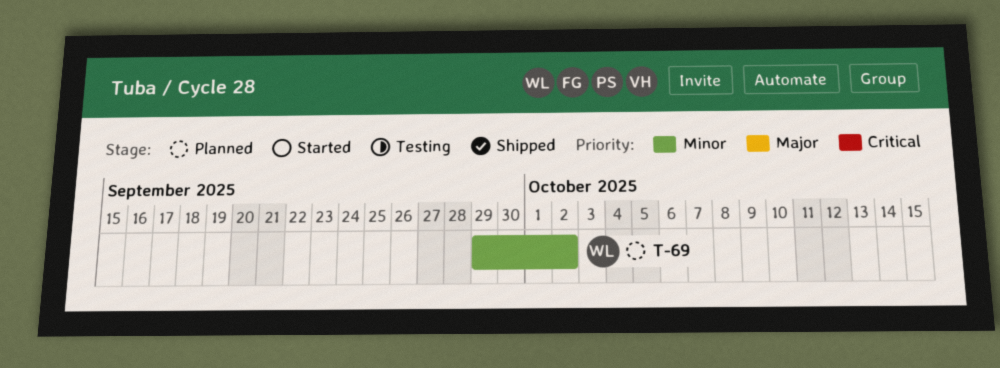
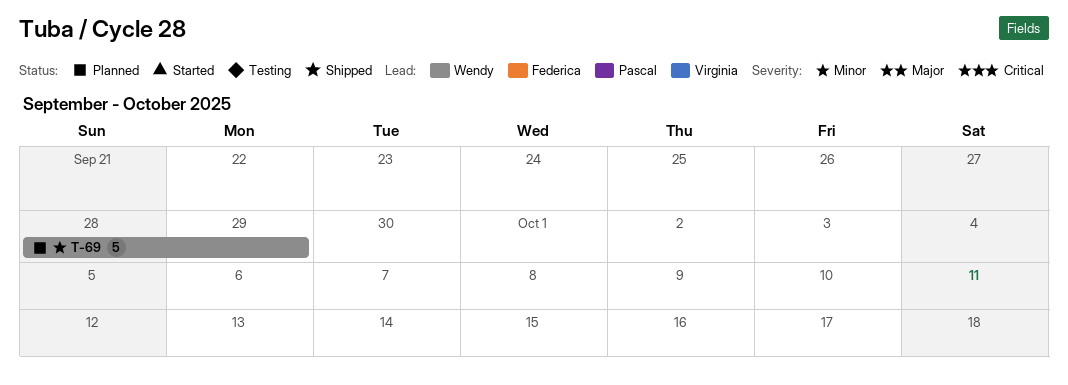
T-69, start: Sep 29 -> Sep 28
T-69, due: Oct 2 -> Sep 29

